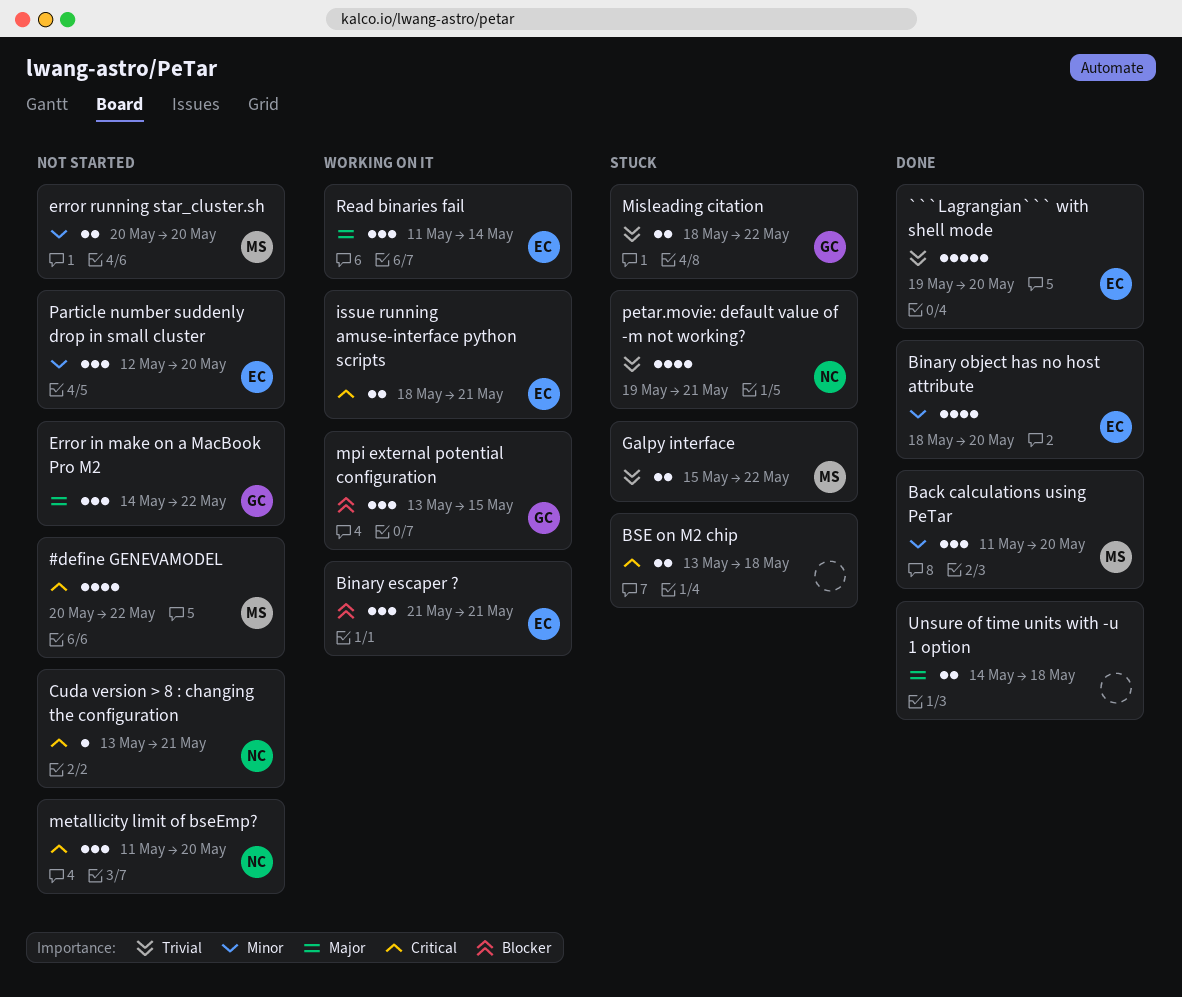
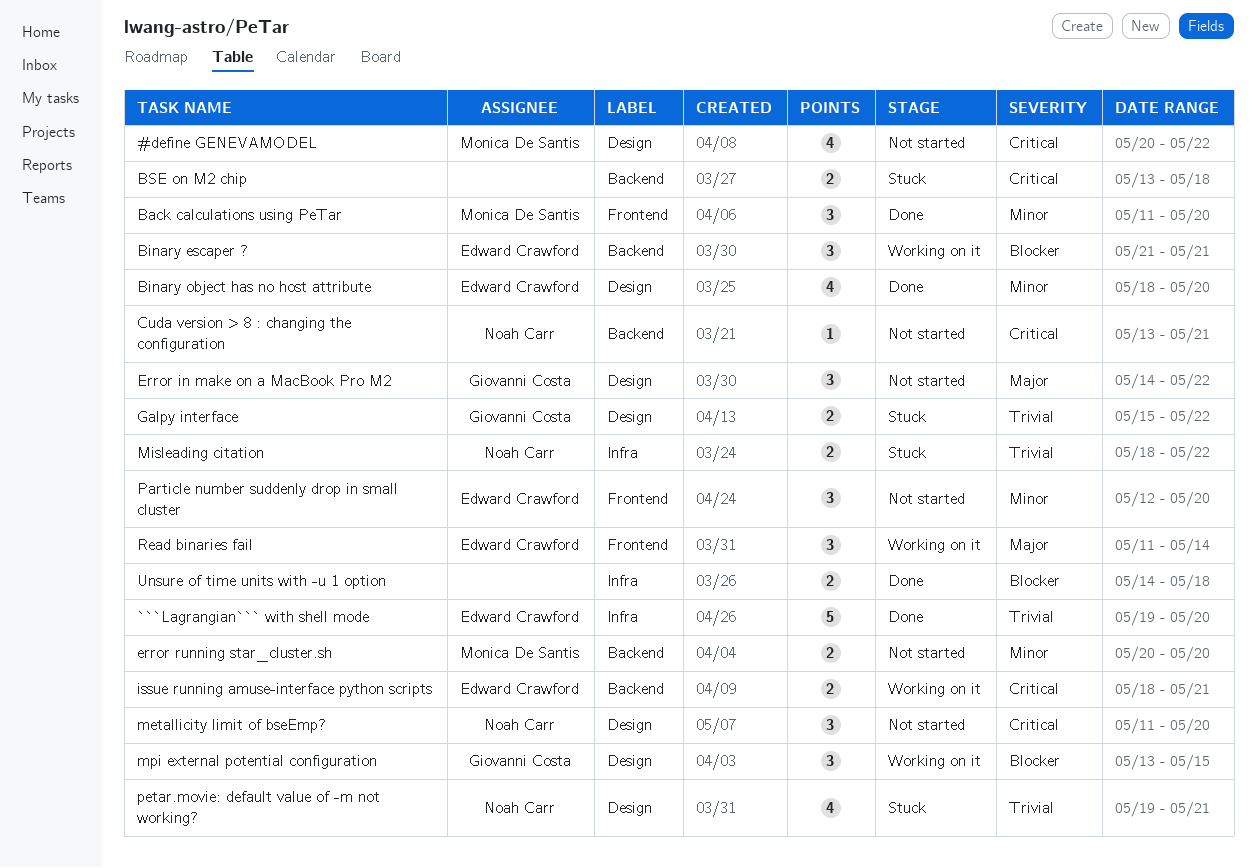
Galpy interface, owner: Monica De Santis -> Giovanni Costa
Misleading citation, owner: Giovanni Costa -> Noah Carr
Unsure of time units with -u 1 option, priority: Major -> Blocker

